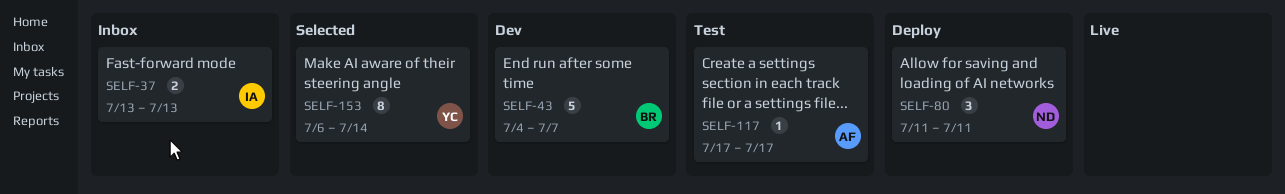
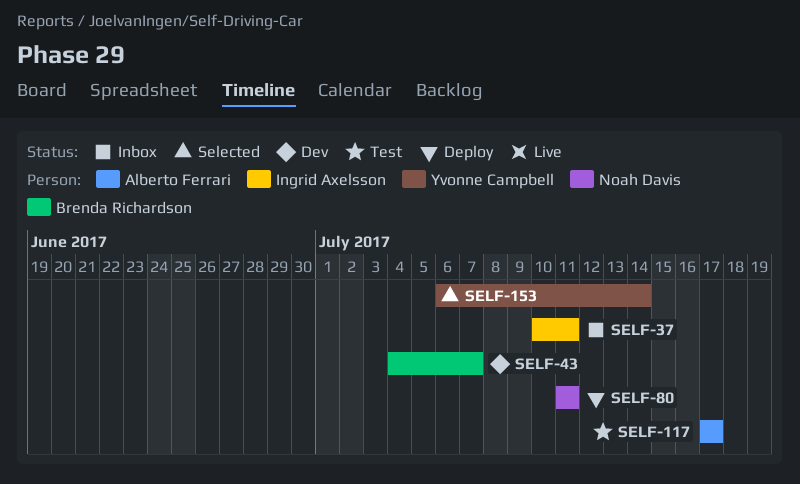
SELF-37, start: Jul 13 -> Jul 10
SELF-37, due: Jul 13 -> Jul 11

